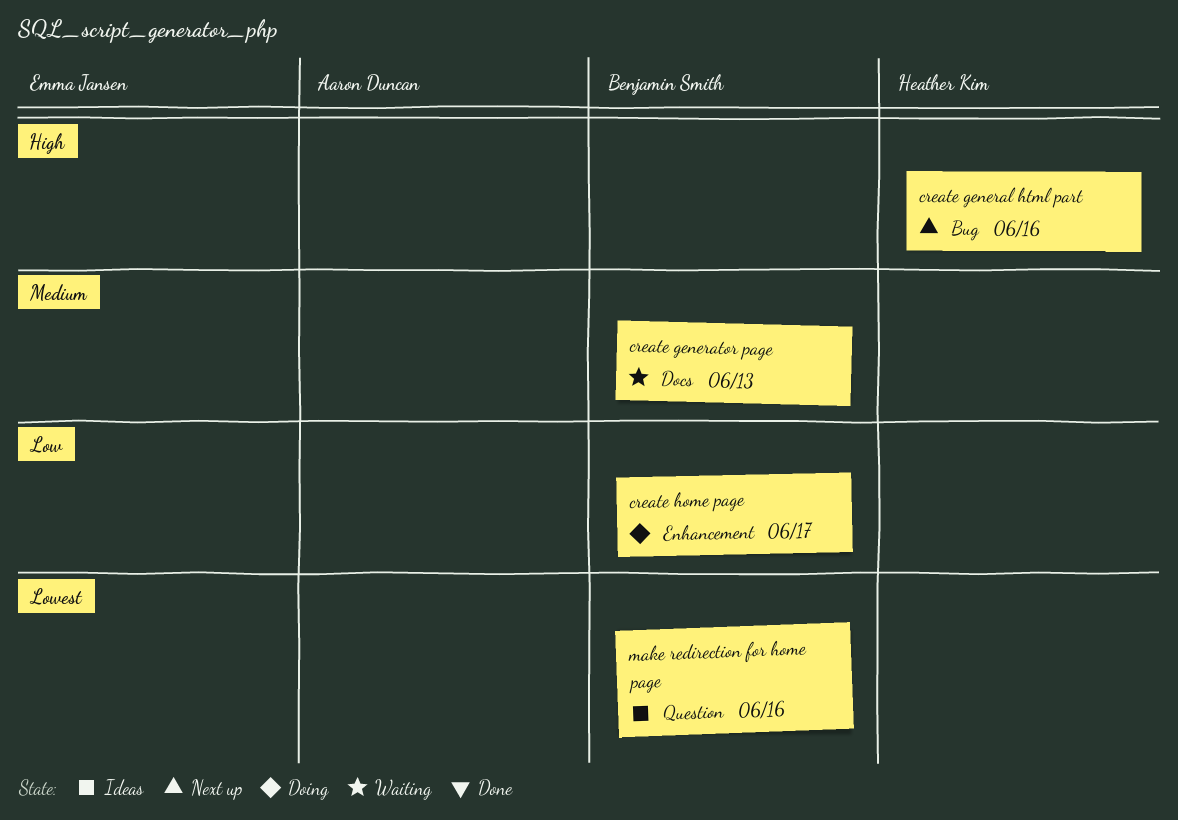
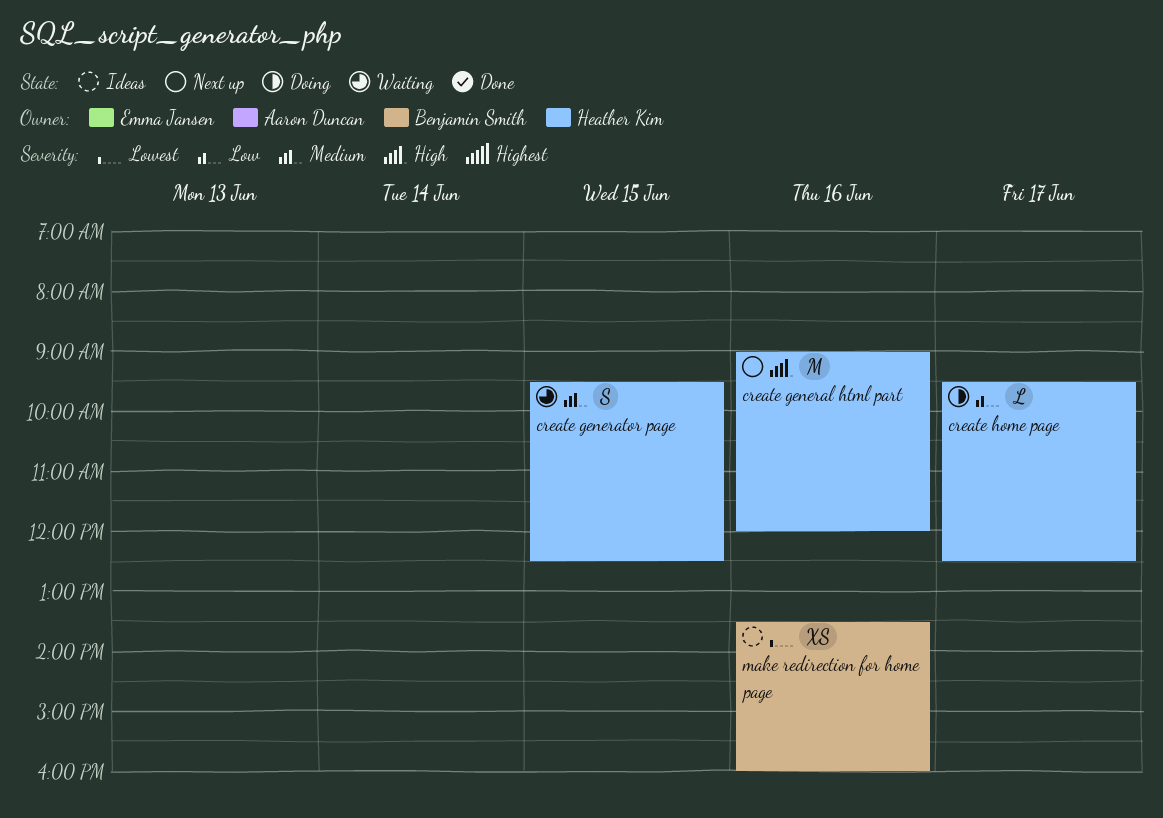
create generator page, owner: Benjamin Smith -> Heather Kim
create generator page, day: Jun 13 -> Jun 15
create home page, owner: Benjamin Smith -> Heather Kim

